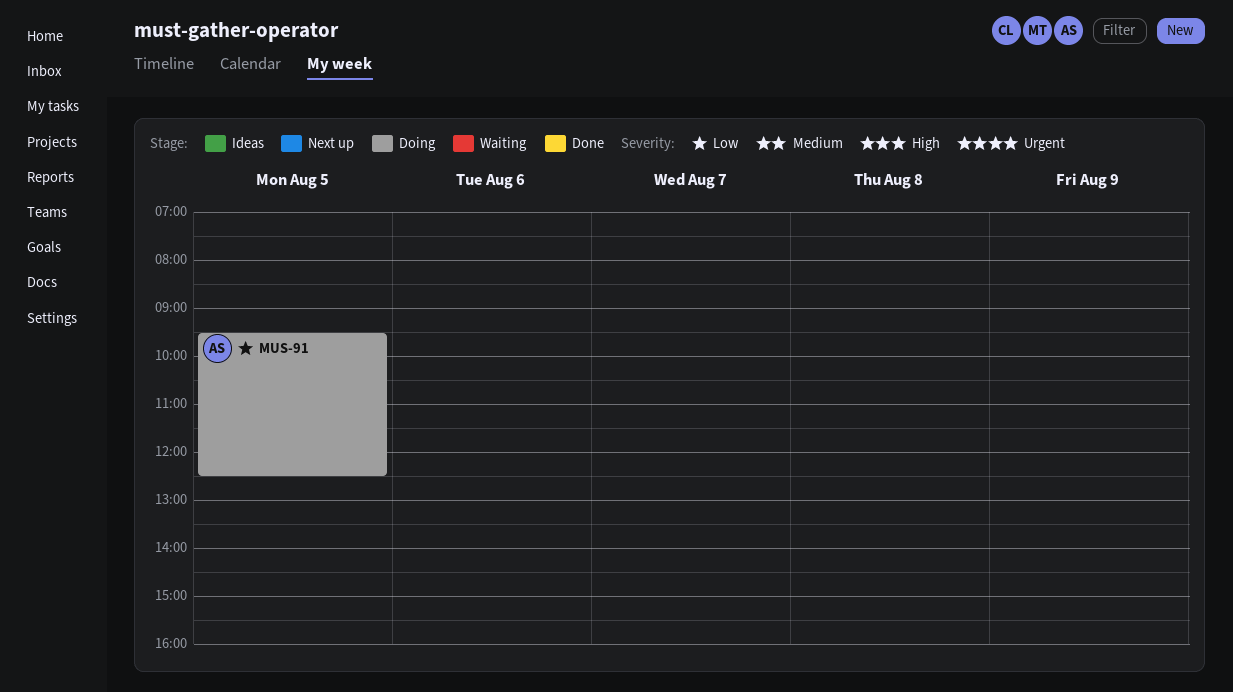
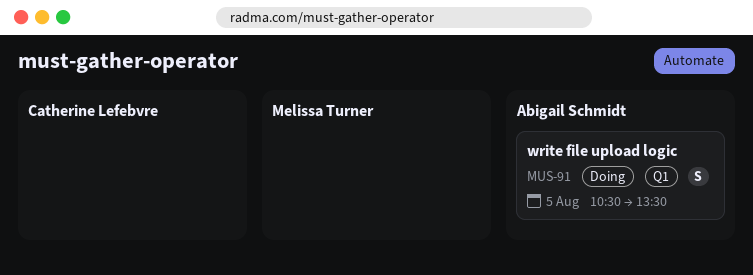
MUS-91, begins: 09:30 -> 10:30
MUS-91, ends: 12:30 -> 13:30

